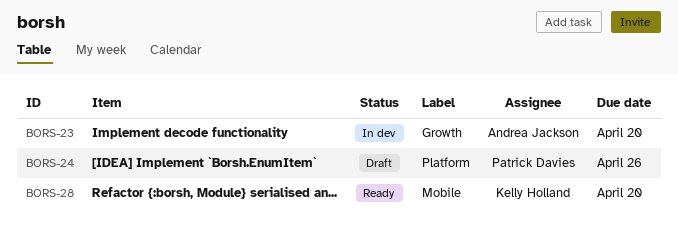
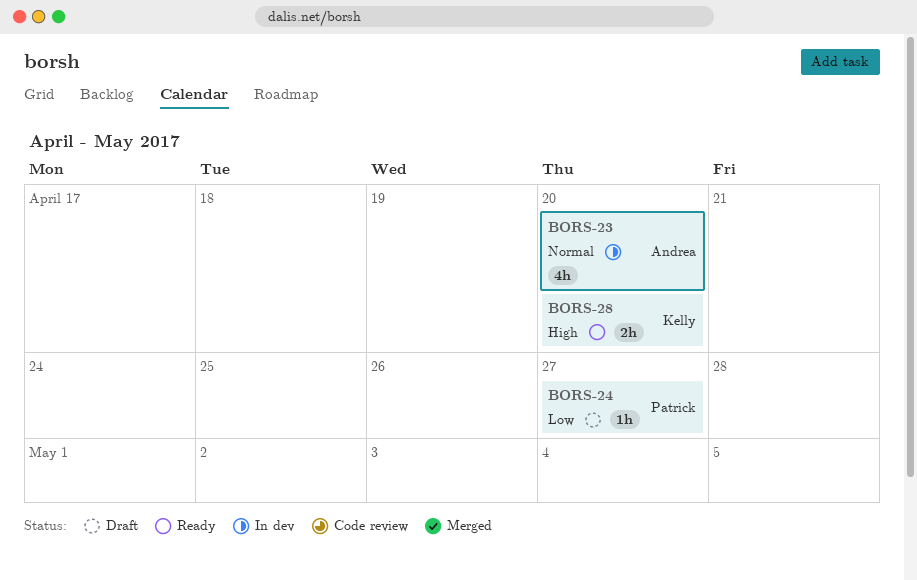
BORS-24, due: Apr 26 -> Apr 27

